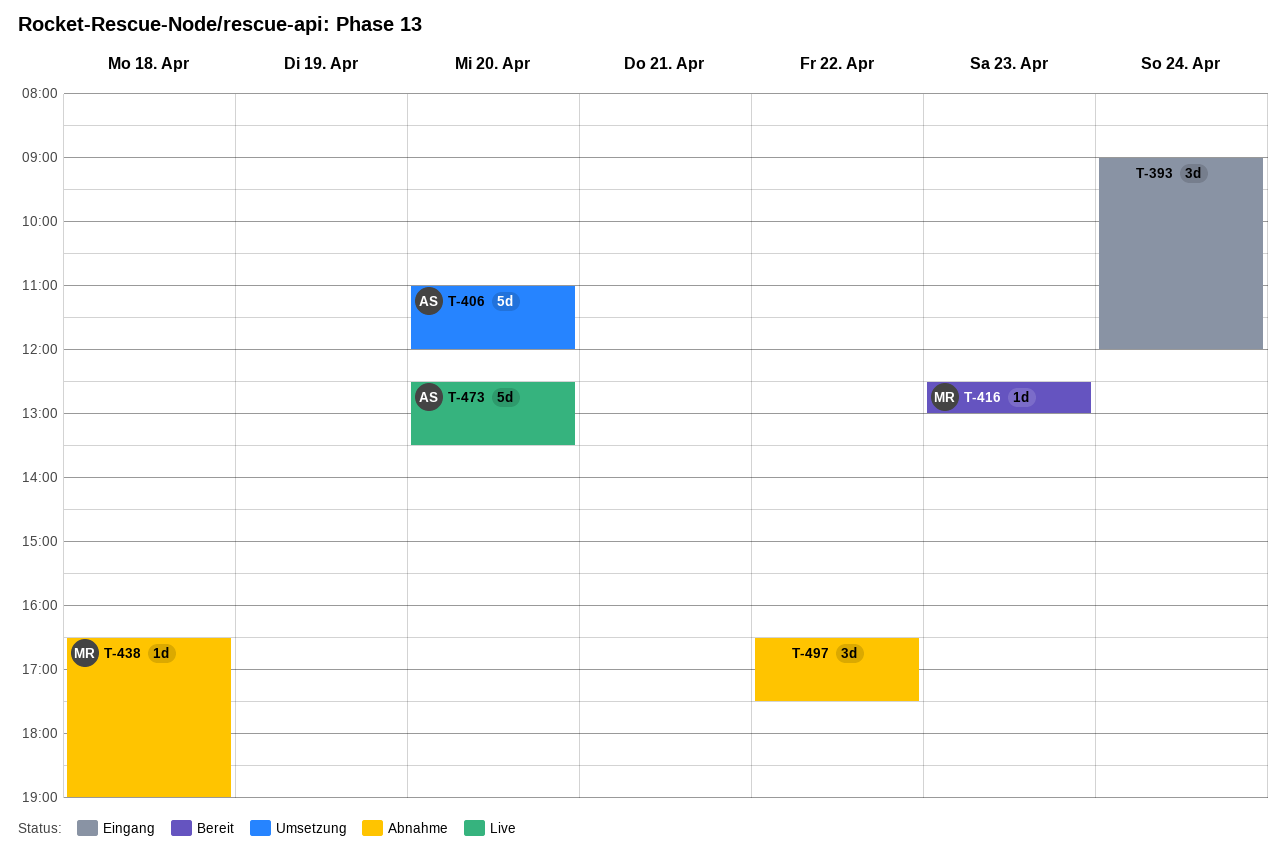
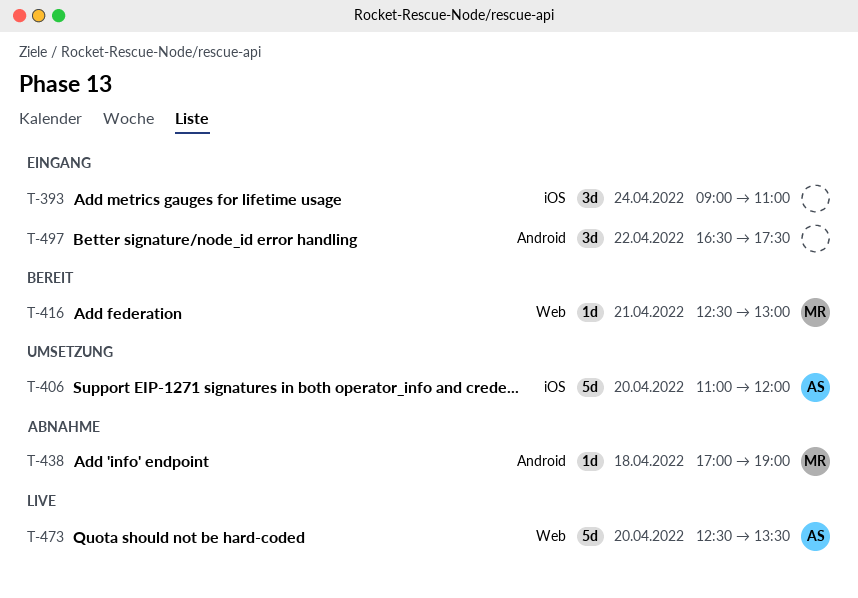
T-393, ends: 12:00 -> 11:00
T-416, day: Apr 23 -> Apr 21
T-438, begins: 16:30 -> 17:00
T-497, status: Abnahme -> Eingang

